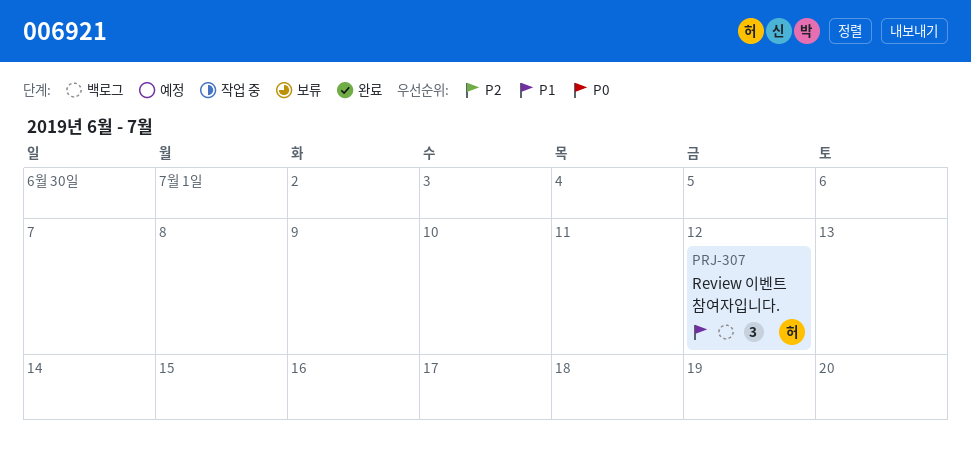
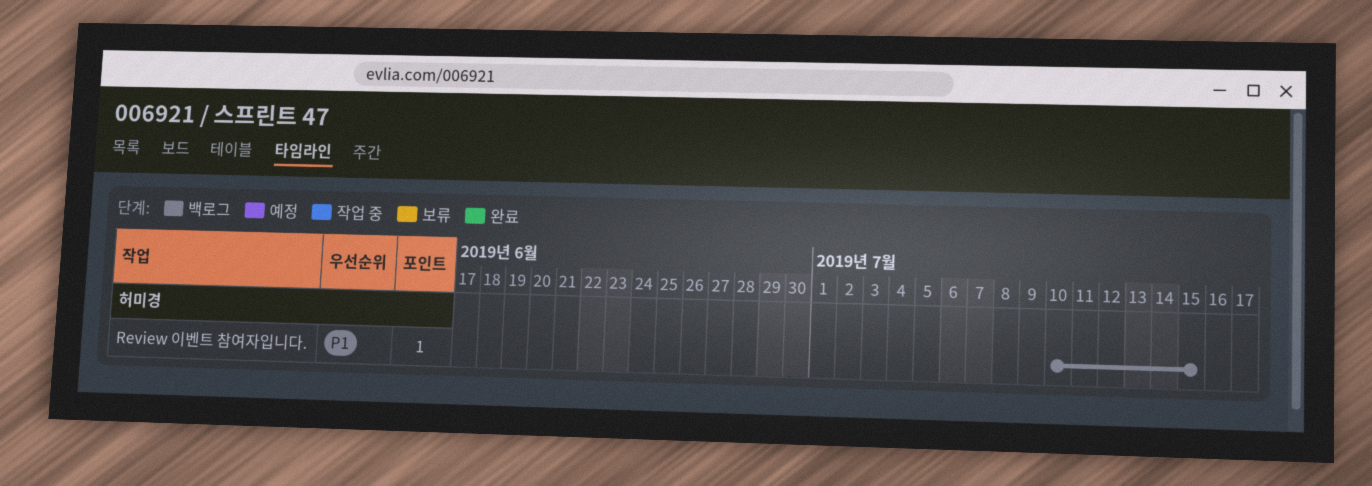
Review 이벤트 참여자입니다., estimate: 3 -> 1
Review 이벤트 참여자입니다., due: Jul 12 -> Jul 15

